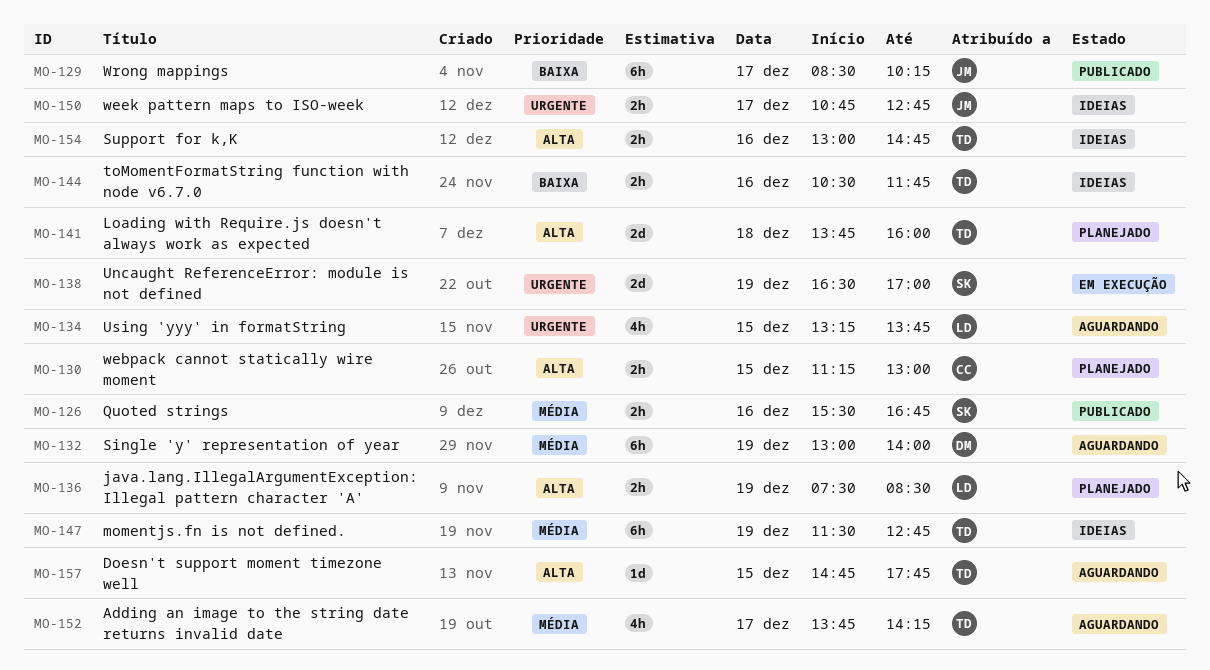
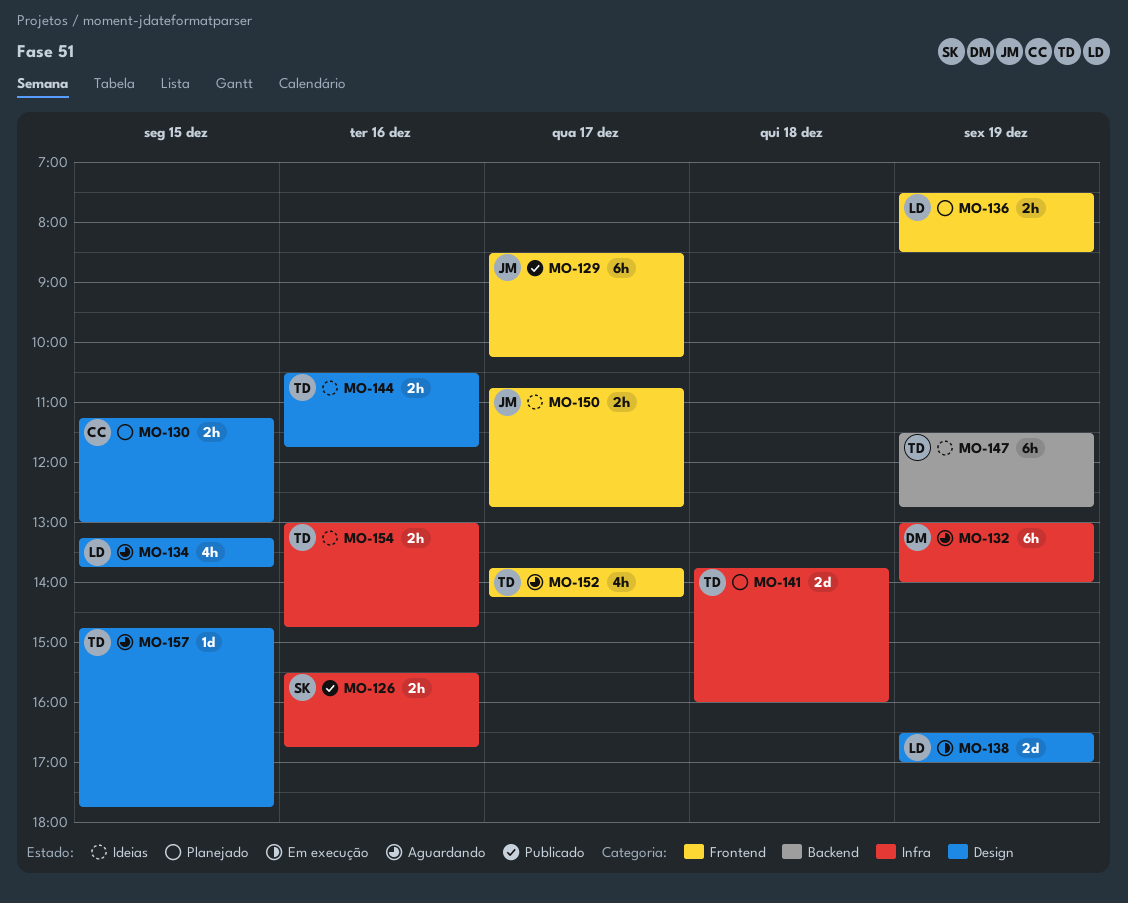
MO-138, owner: SK -> LD

